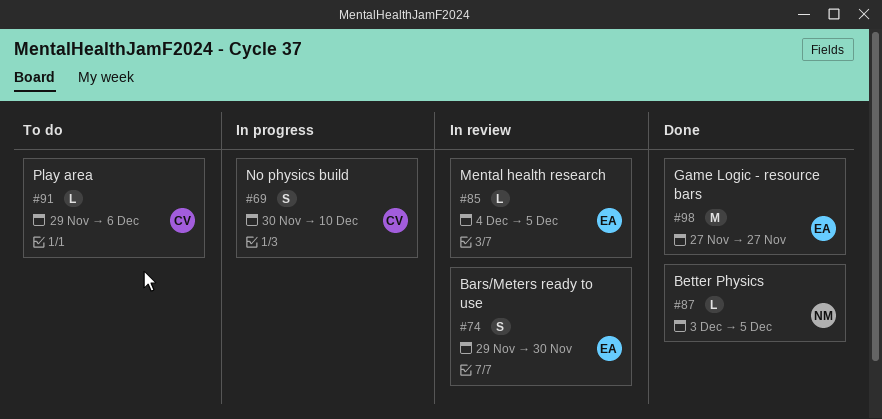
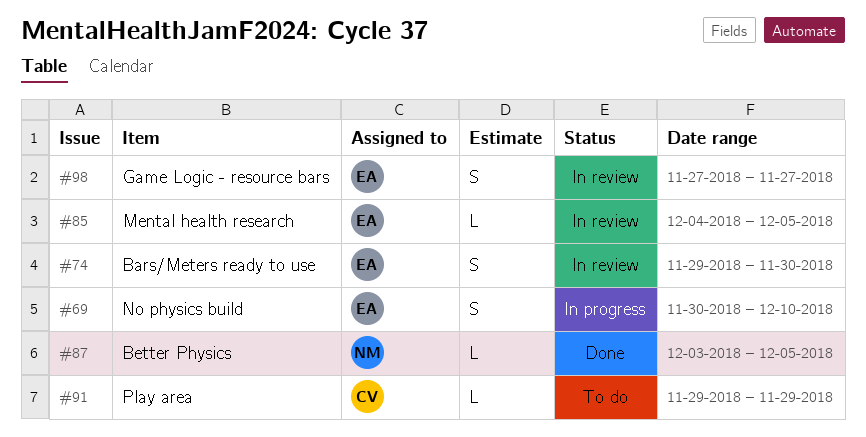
#69, owner: CV -> EA
#91, due: Dec 6 -> Nov 29
#98, status: Done -> In review
#98, estimate: M -> S

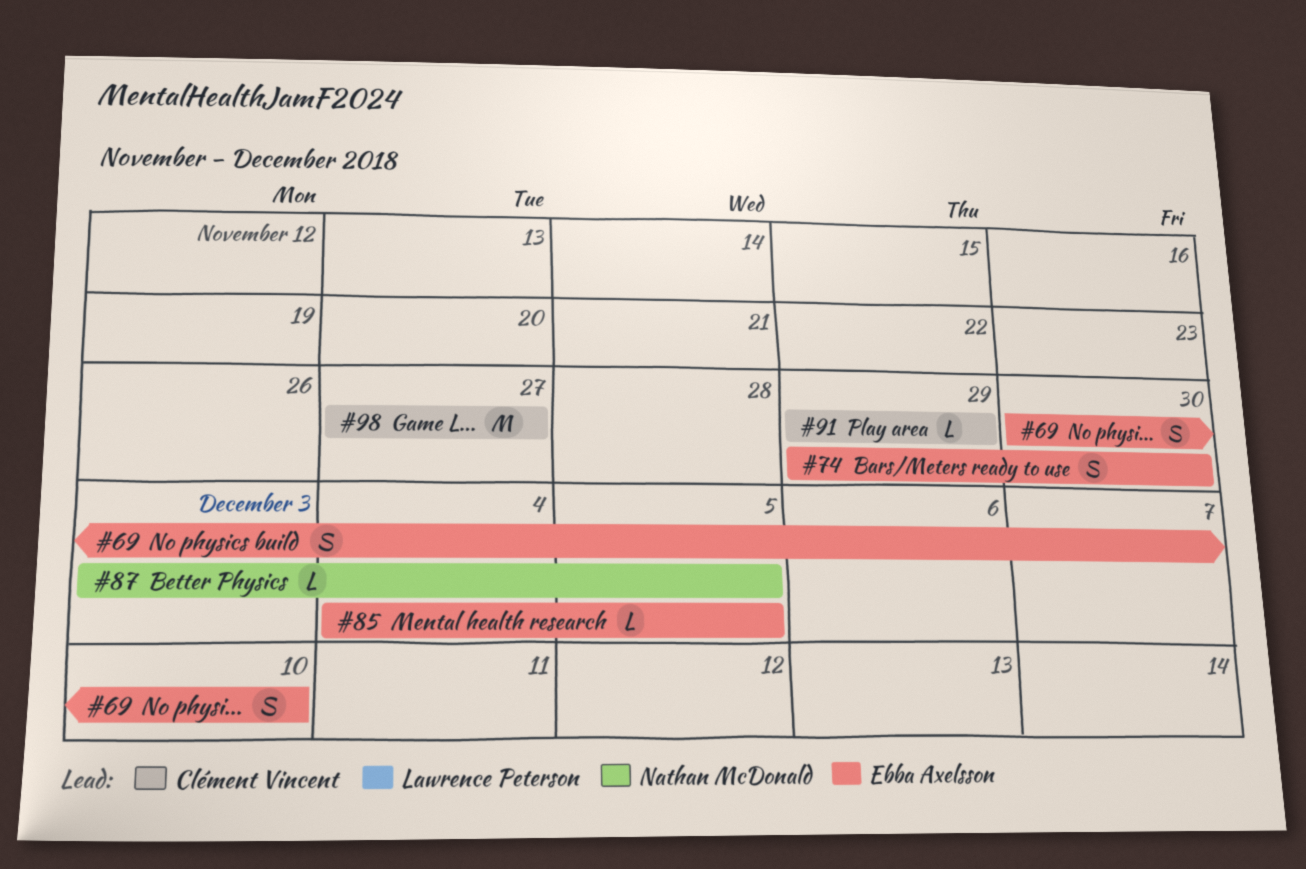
#98, owner: Ebba Axelsson -> Clément Vincent
#98, estimate: S -> M

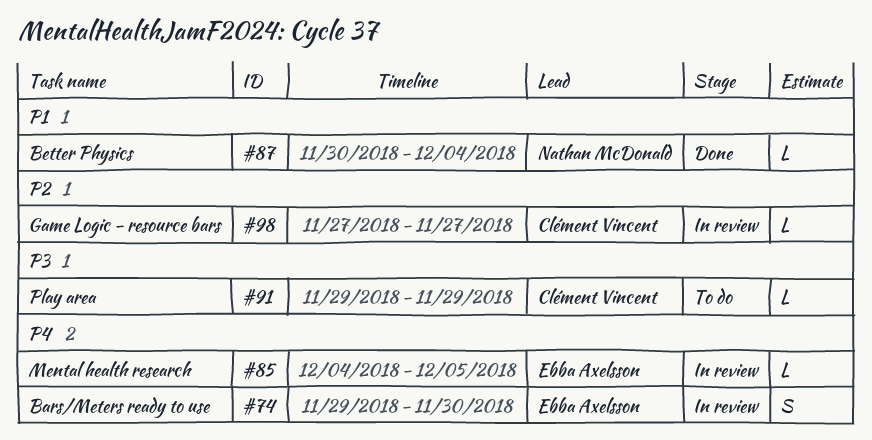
#69: present -> none
#87, start: Dec 3 -> Nov 30
#87, due: Dec 5 -> Dec 4
#98, estimate: M -> L

